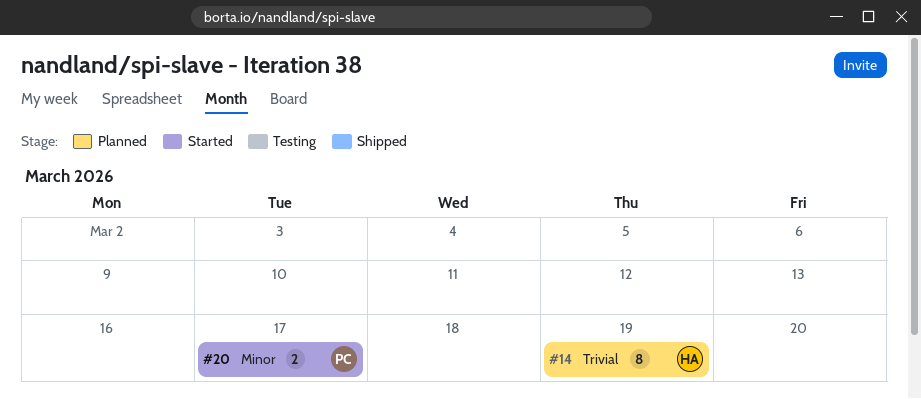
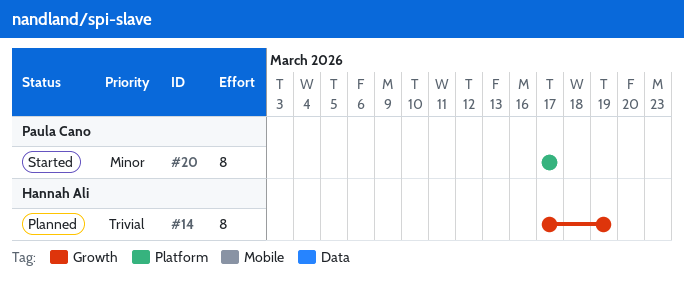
#20, estimate: 2 -> 8

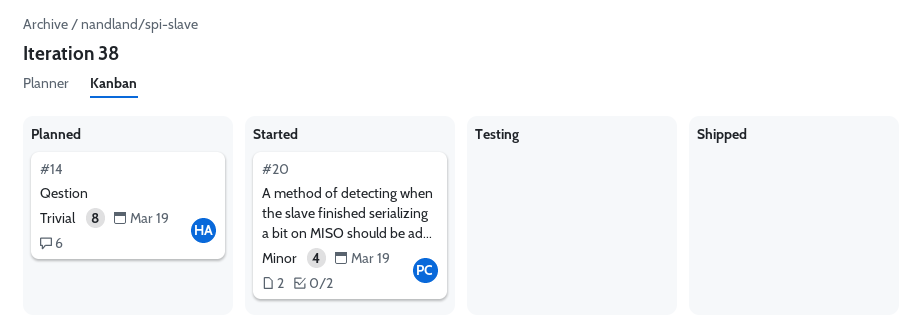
#20, estimate: 8 -> 4
#20, due: Mar 17 -> Mar 19

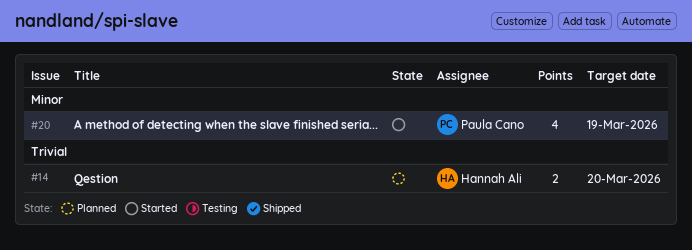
#14, estimate: 8 -> 2
#14, due: Mar 19 -> Mar 20

